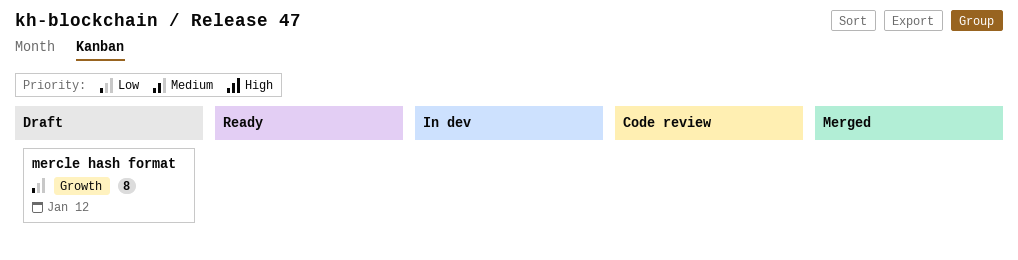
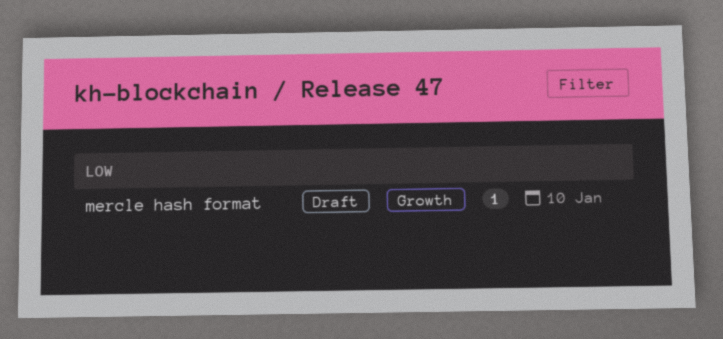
mercle hash format, estimate: 8 -> 1
mercle hash format, due: Jan 12 -> Jan 10

